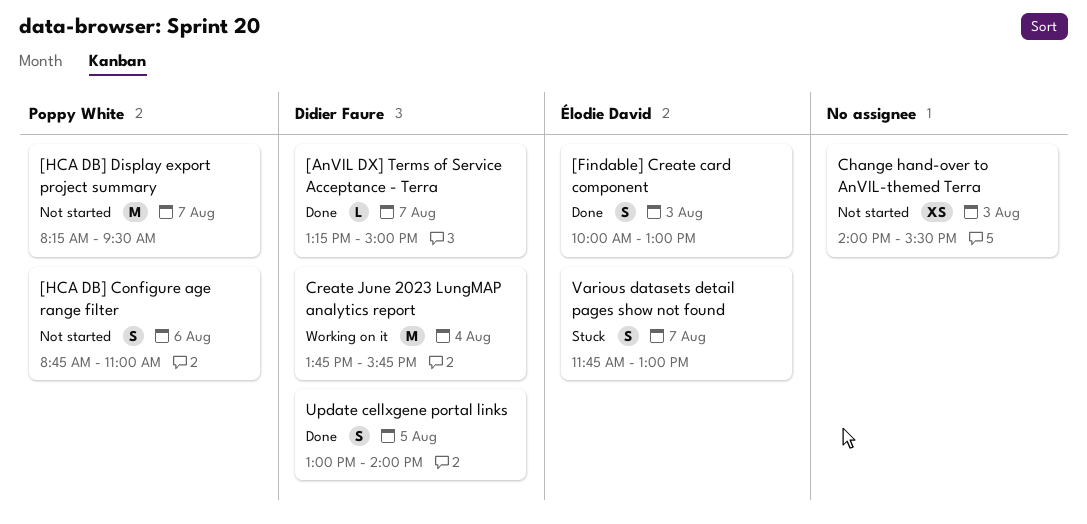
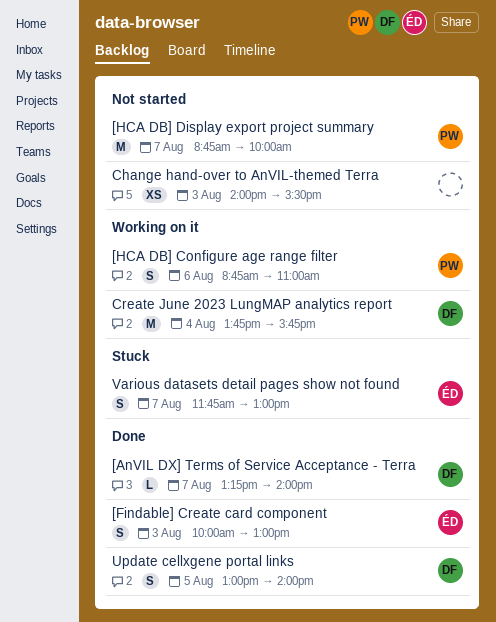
[AnVIL DX] Terms of Service Acceptance - Terra, ends: 15:00 -> 14:00
[HCA DB] Configure age range filter, status: Not started -> Working on it
[HCA DB] Display export project summary, begins: 08:15 -> 08:45
[HCA DB] Display export project summary, ends: 09:30 -> 10:00

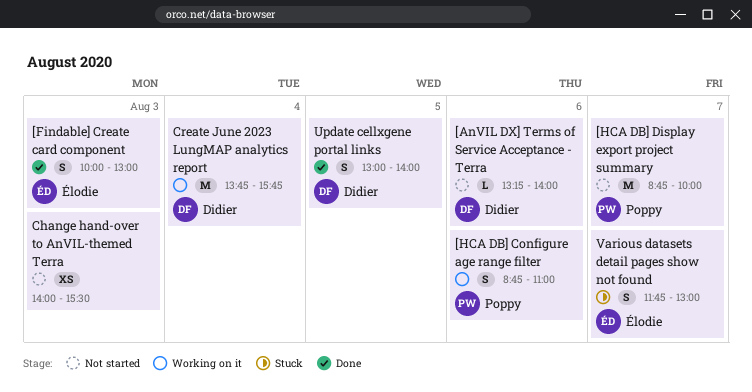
[AnVIL DX] Terms of Service Acceptance - Terra, status: Done -> Not started
[AnVIL DX] Terms of Service Acceptance - Terra, day: Aug 7 -> Aug 6

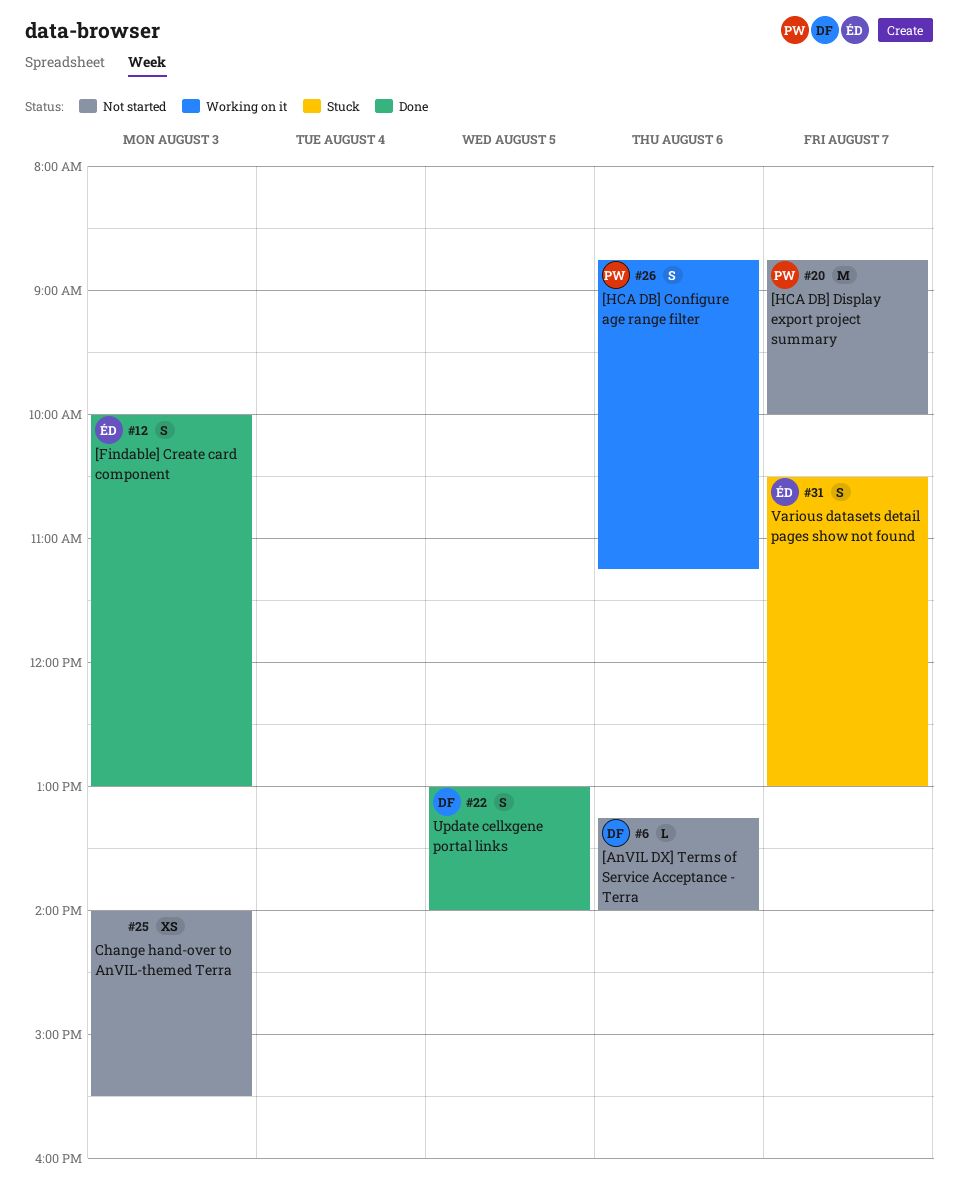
[HCA DB] Configure age range filter, ends: 11:00 -> 11:15
Create June 2023 LungMAP analytics report: present -> none
Various datasets detail pages show not found, begins: 11:45 -> 10:30

